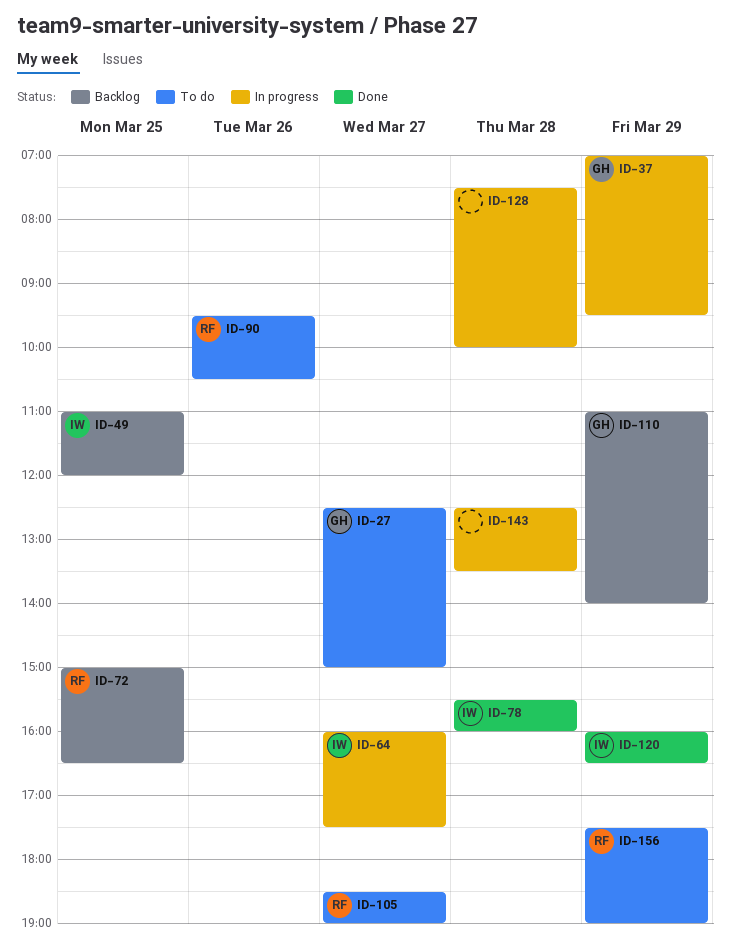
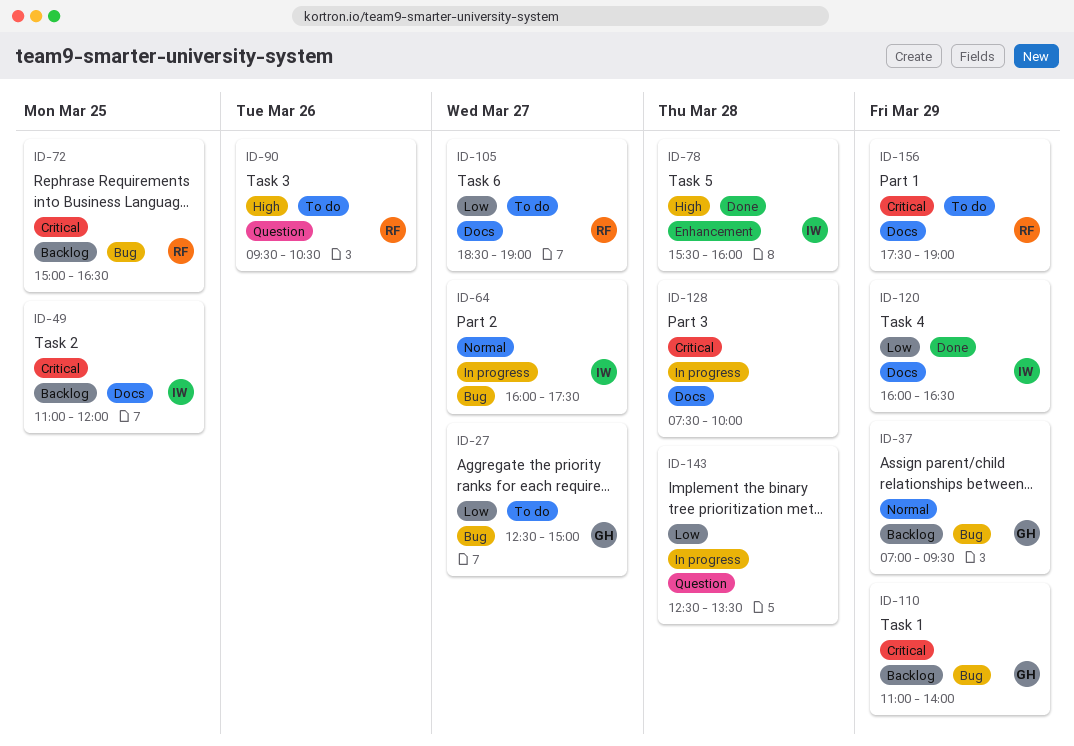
ID-37, status: In progress -> Backlog

